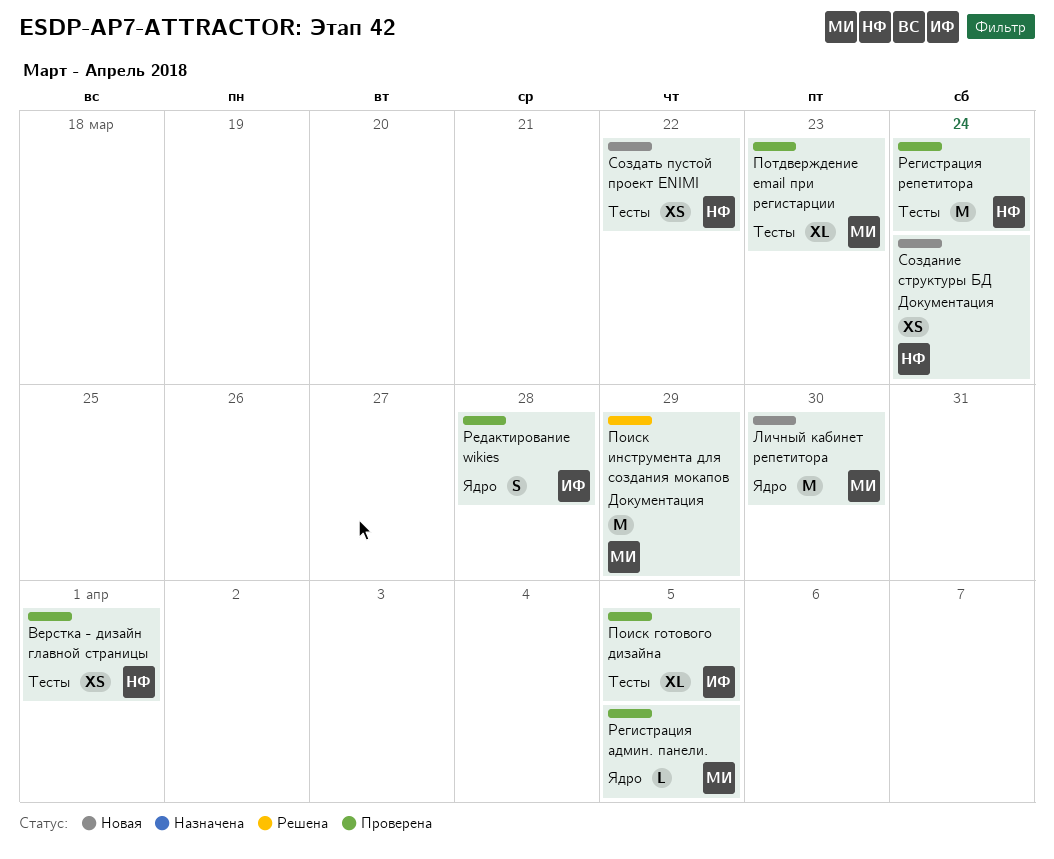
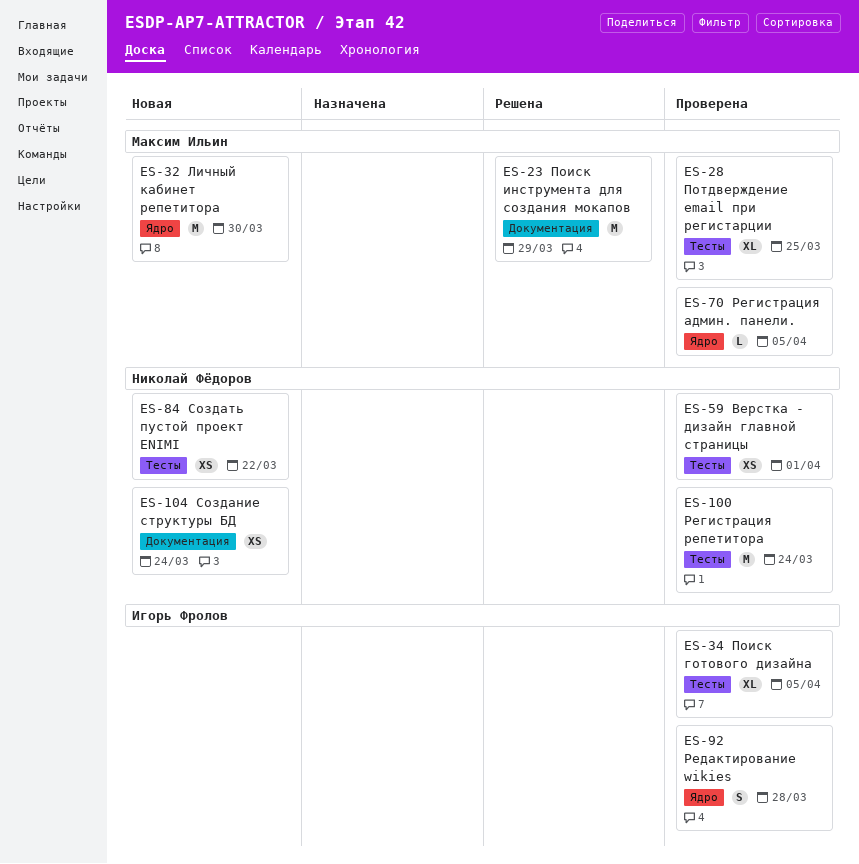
Потдверждение email при регистарции, due: Mar 23 -> Mar 25

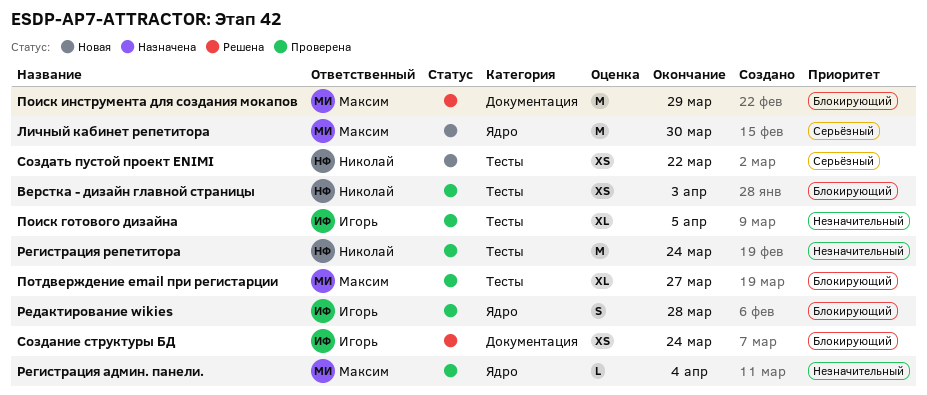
Верстка - дизайн главной страницы, due: Apr 1 -> Apr 3
Потдверждение email при регистарции, due: Mar 25 -> Mar 27
Регистрация админ. панели., due: Apr 5 -> Apr 4
Создание структуры БД, status: Новая -> Решена
Создание структуры БД, owner: Николай Фёдоров -> Игорь Фролов

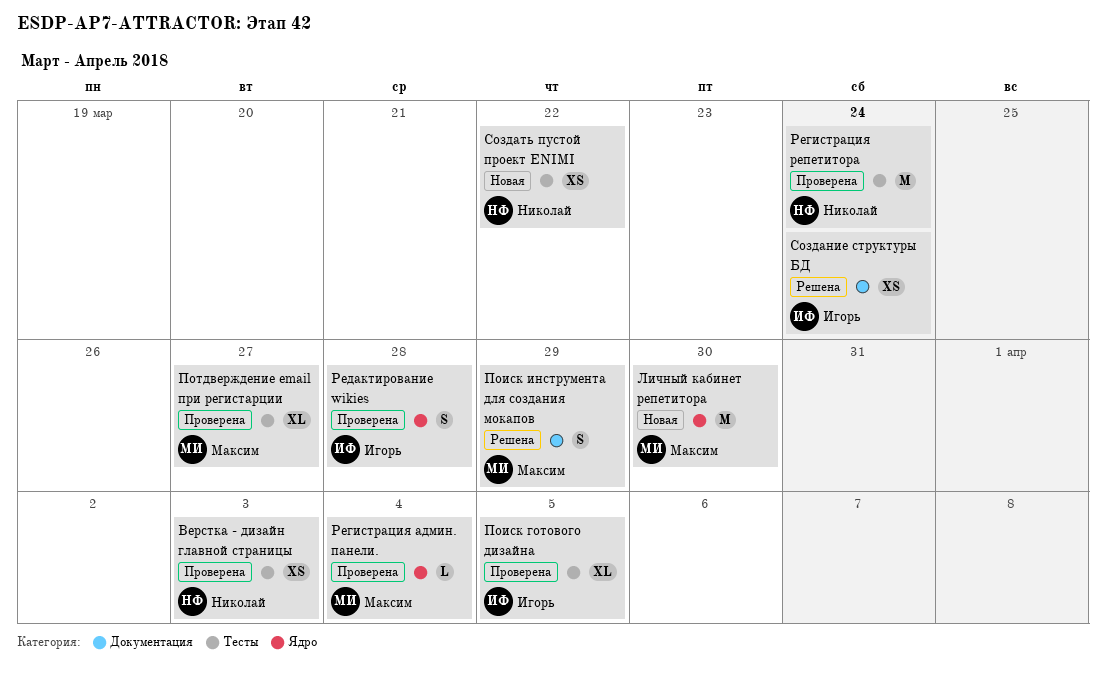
Поиск инструмента для создания мокапов, estimate: M -> S

